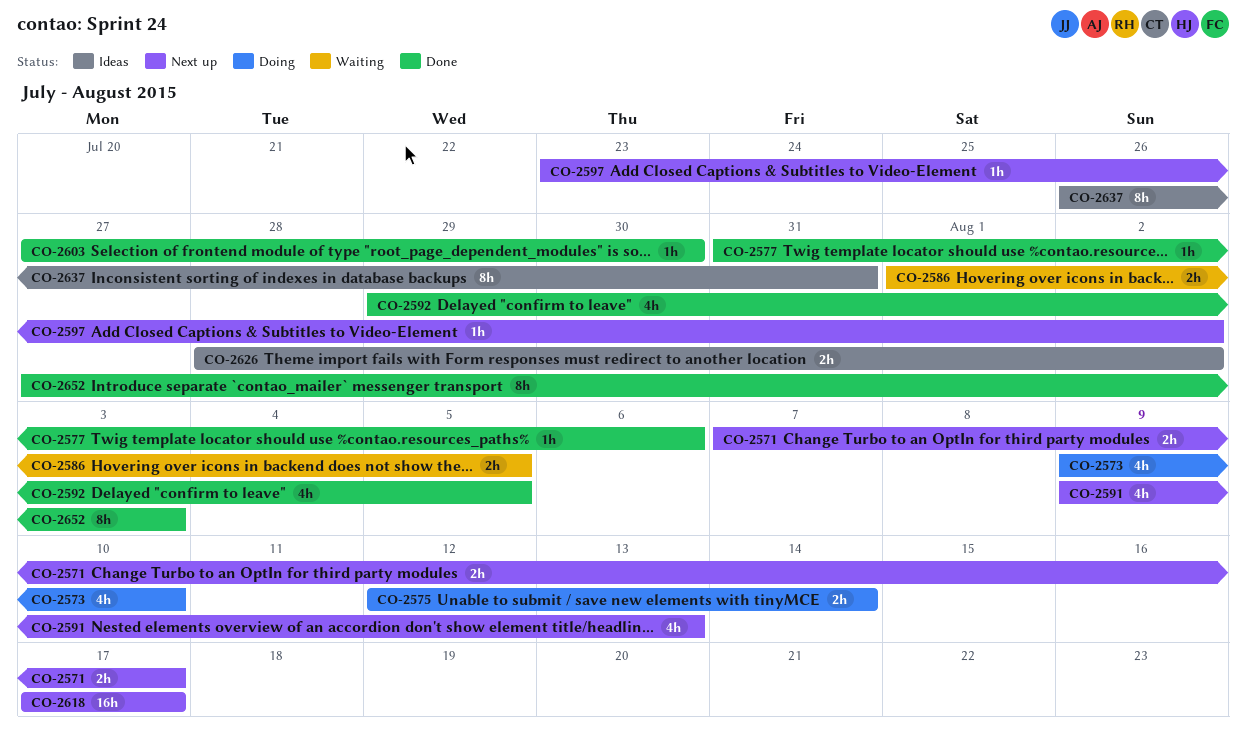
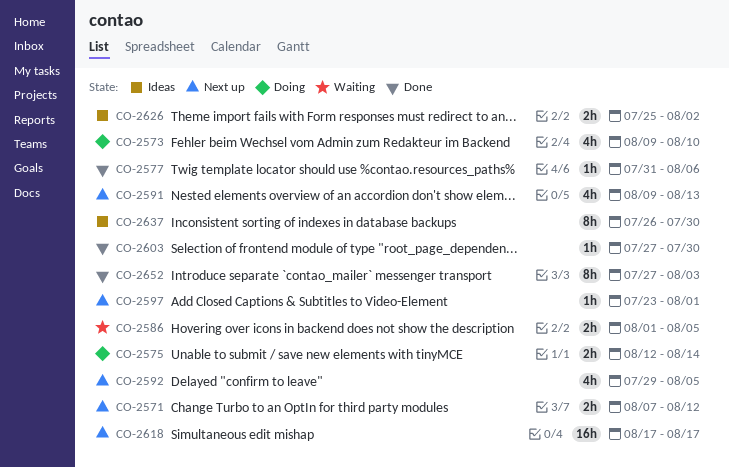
CO-2571, due: Aug 17 -> Aug 12
CO-2592, status: Done -> Next up
CO-2597, due: Aug 2 -> Aug 1
CO-2626, start: Jul 28 -> Jul 25
CO-2637, due: Jul 31 -> Jul 30

